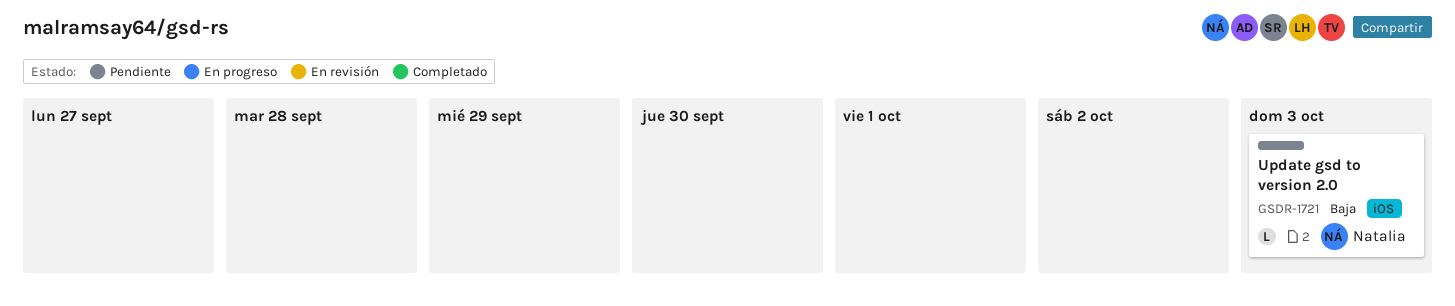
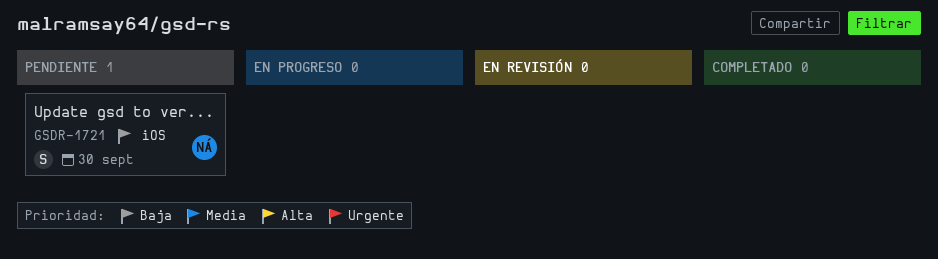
GSDR-1721, estimate: L -> S
GSDR-1721, due: Oct 3 -> Sep 30

